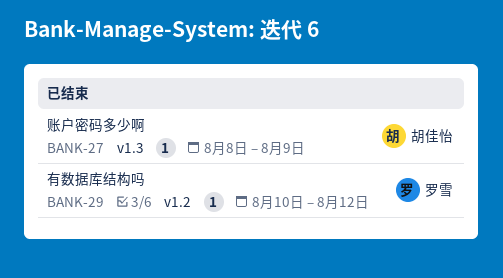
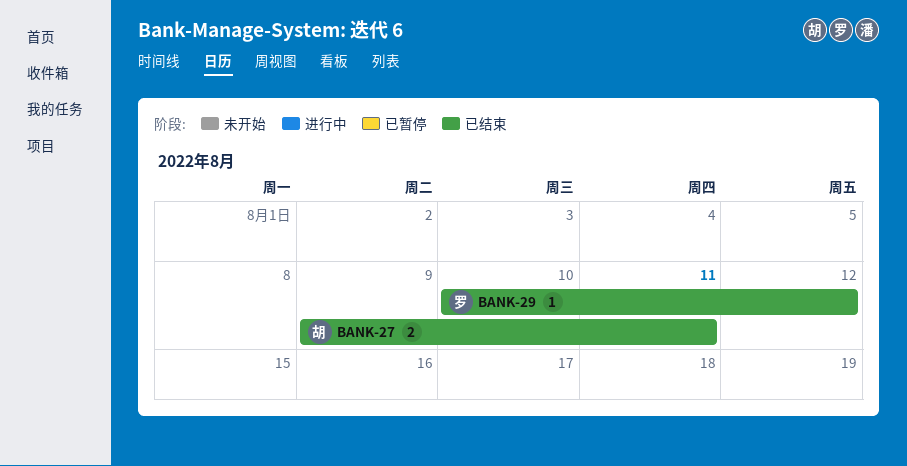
BANK-27, estimate: 1 -> 2
BANK-27, start: Aug 8 -> Aug 9
BANK-27, due: Aug 9 -> Aug 11

